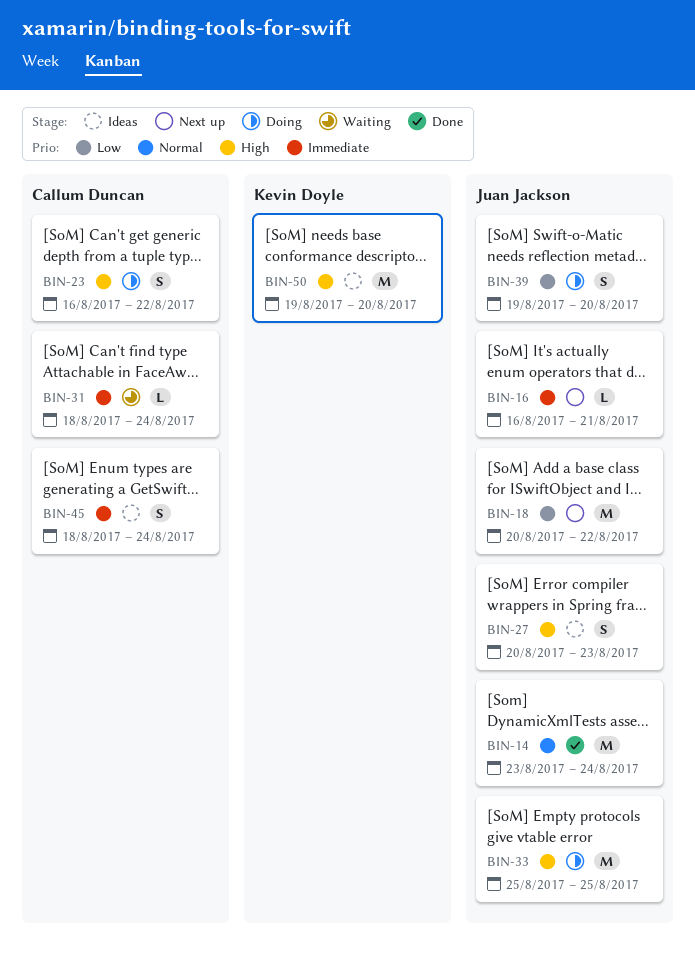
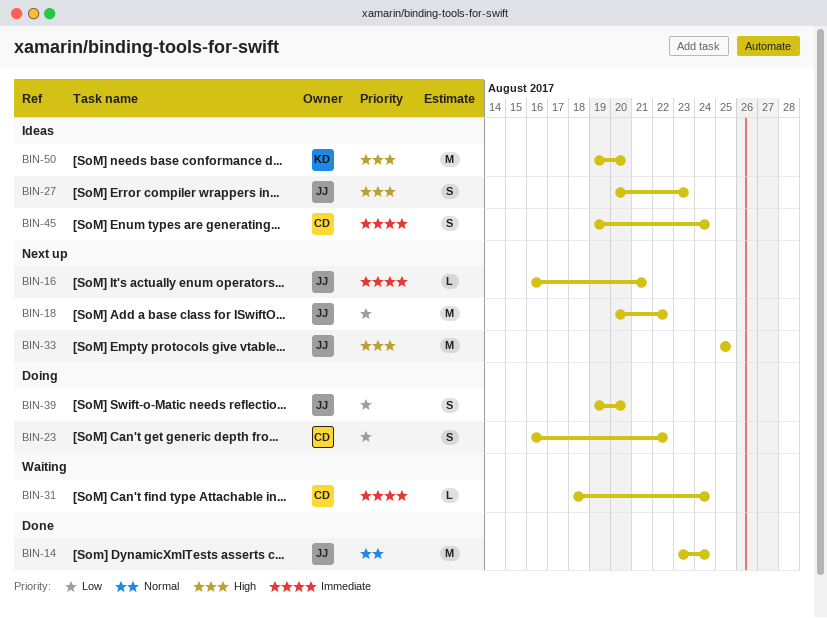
BIN-23, priority: High -> Low
BIN-33, status: Doing -> Next up
BIN-45, start: Aug 18 -> Aug 19

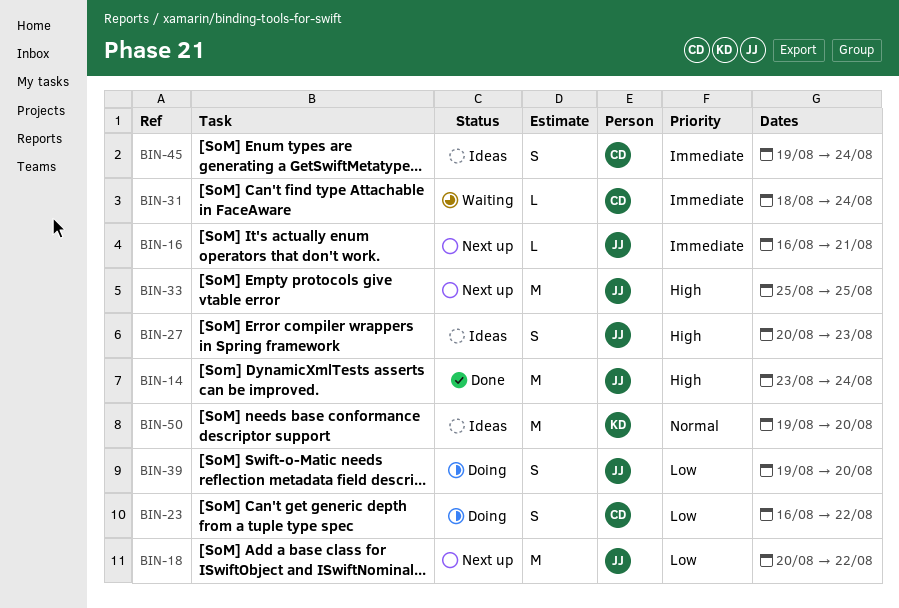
BIN-14, priority: Normal -> High
BIN-50, priority: High -> Normal

